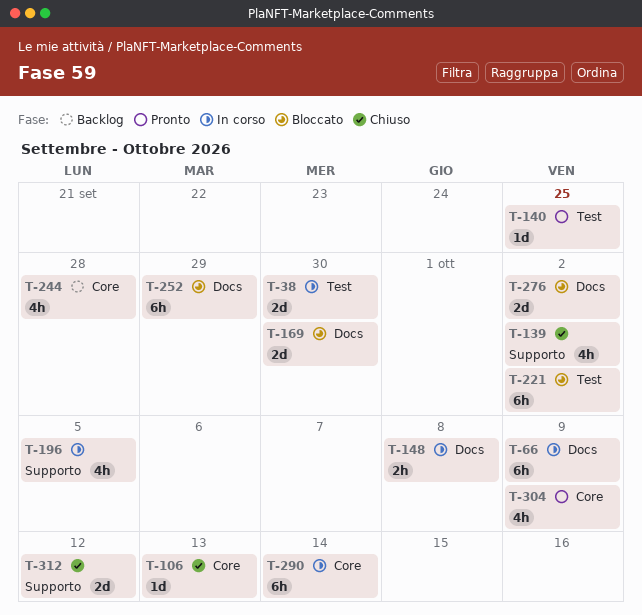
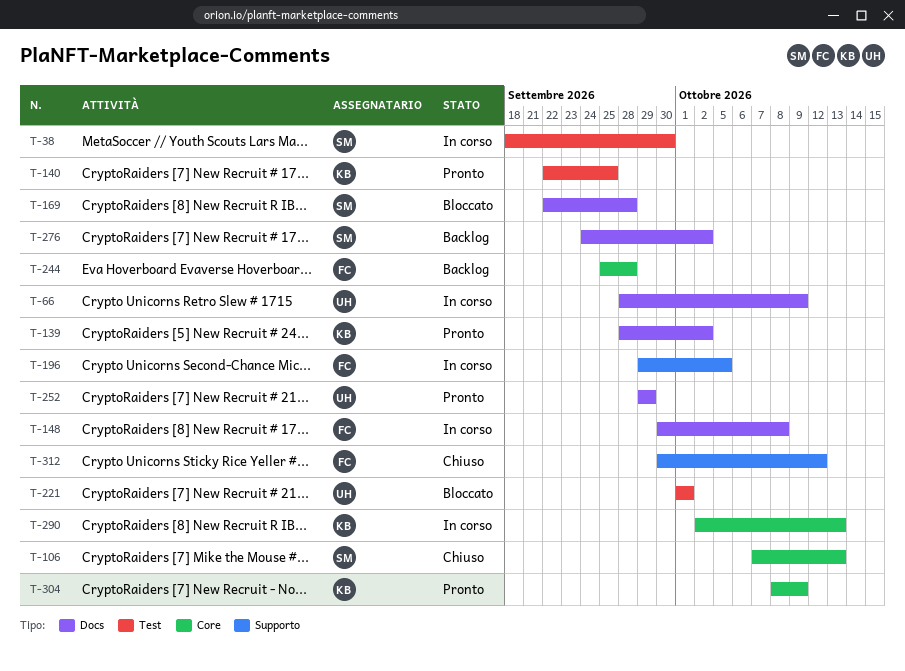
T-139, status: Chiuso -> Pronto
T-139, label: Supporto -> Docs
T-169, due: Sep 30 -> Sep 28
T-221, due: Oct 2 -> Oct 1
T-252, status: Bloccato -> Pronto
T-276, status: Bloccato -> Backlog
T-290, due: Oct 14 -> Oct 13

